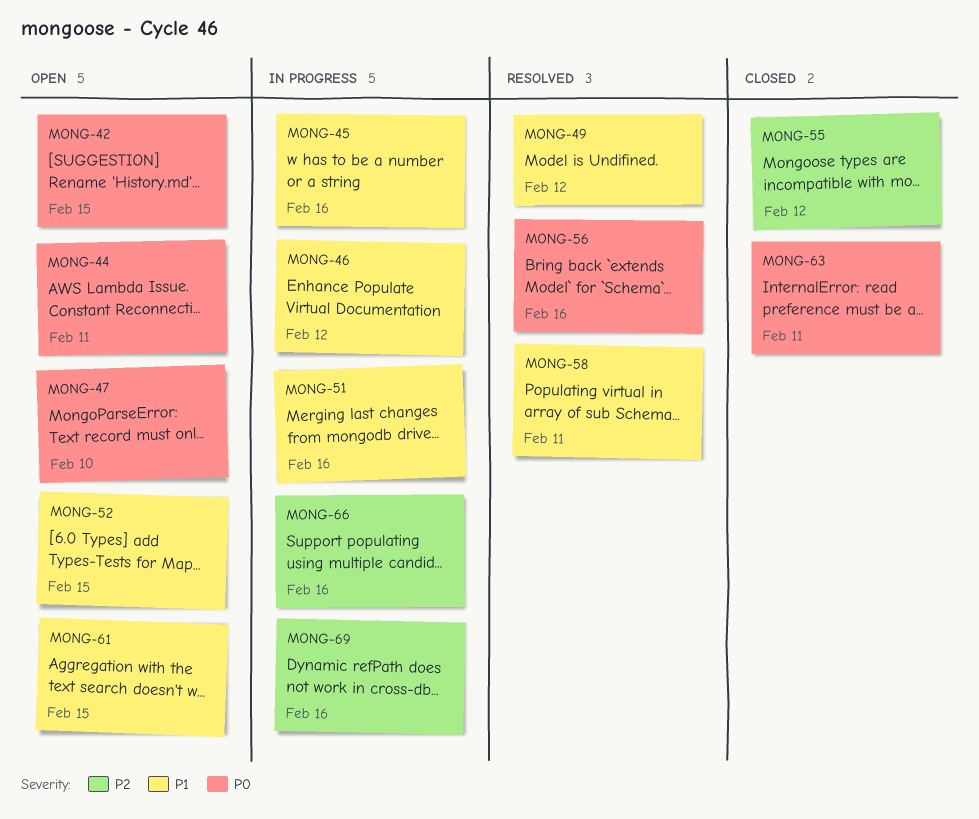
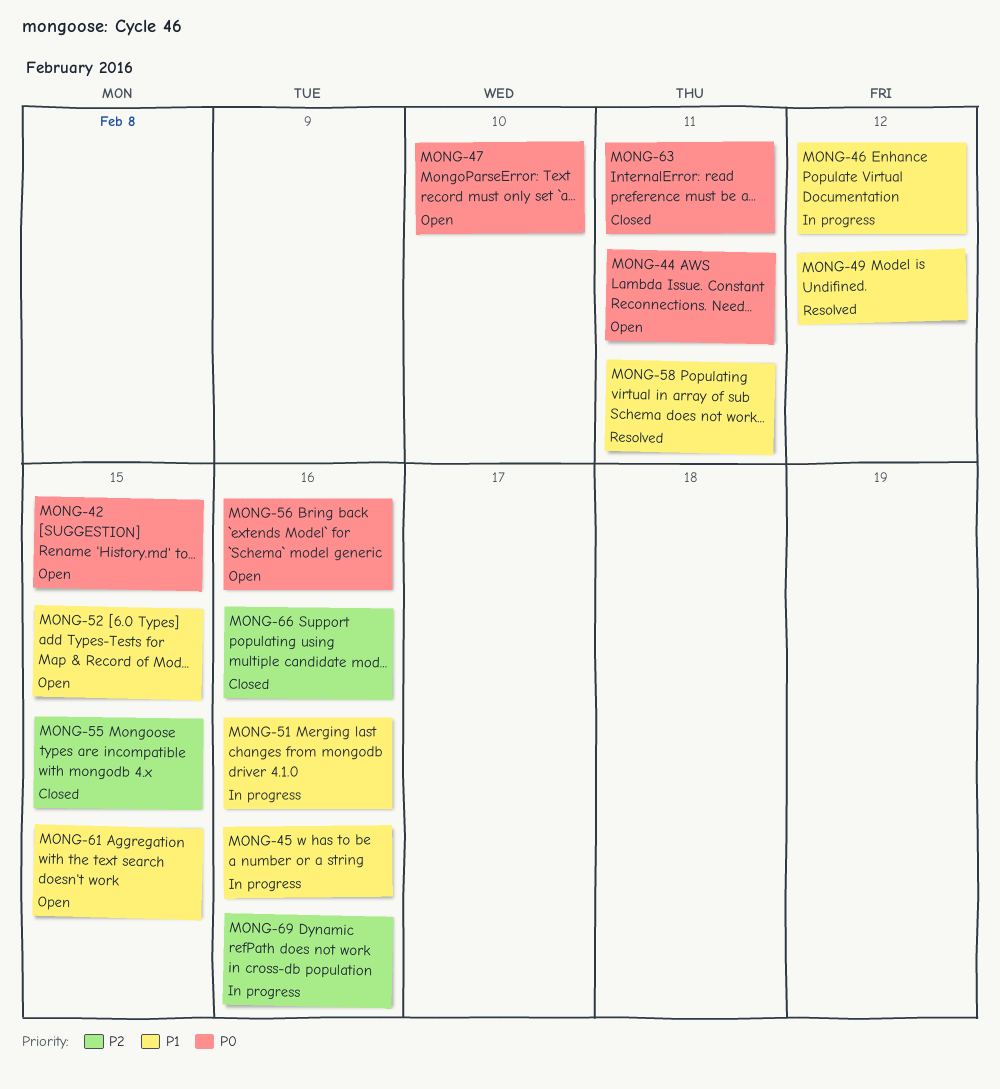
MONG-55, due: Feb 12 -> Feb 15
MONG-56, status: Resolved -> Open
MONG-66, status: In progress -> Closed

